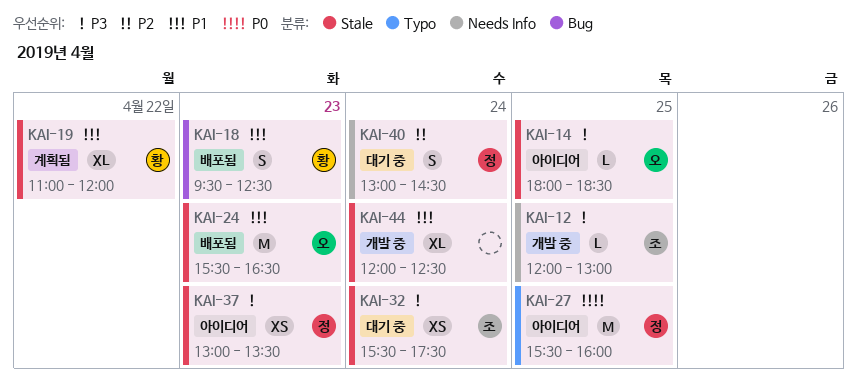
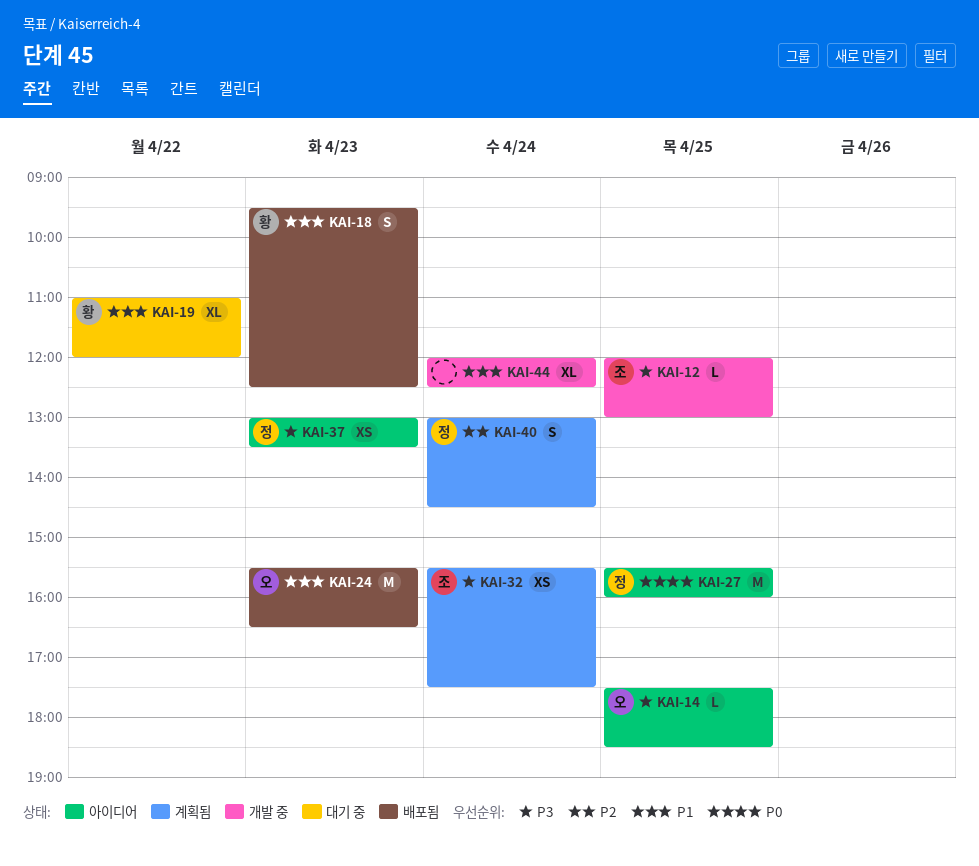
KAI-14, begins: 18:00 -> 17:30
KAI-19, status: 계획됨 -> 대기 중
KAI-32, status: 대기 중 -> 계획됨
KAI-40, status: 대기 중 -> 계획됨

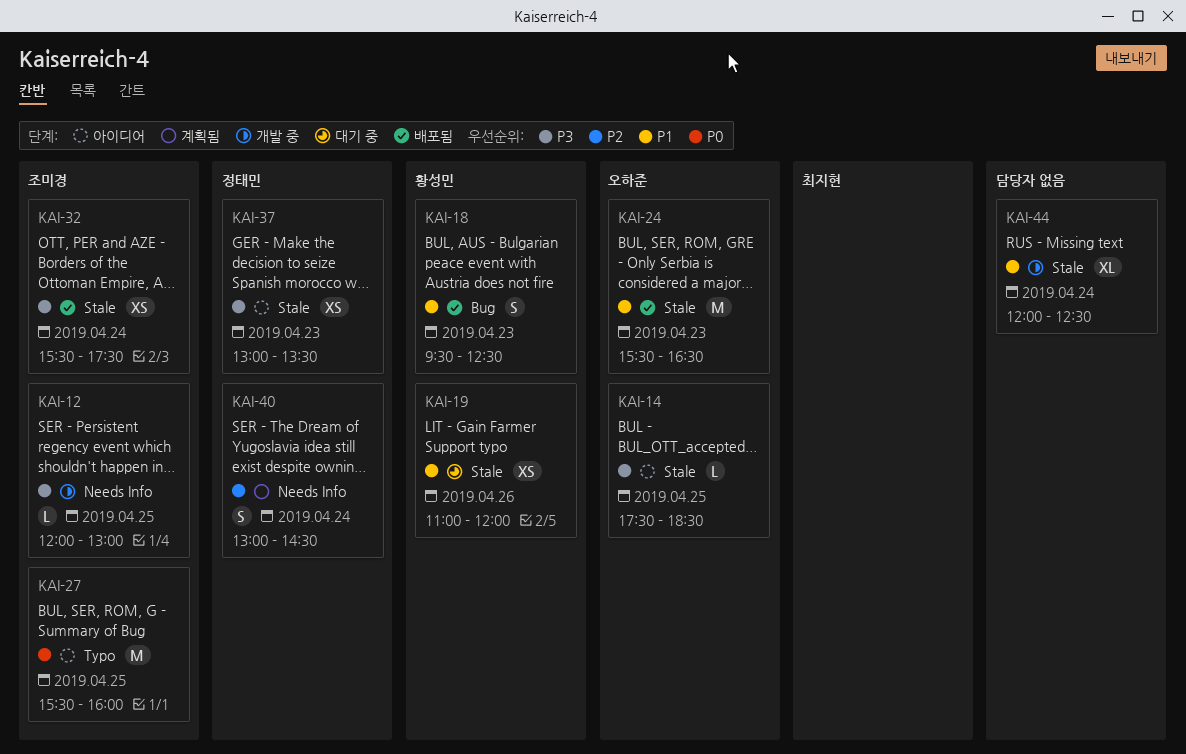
KAI-19, estimate: XL -> XS
KAI-19, day: Apr 22 -> Apr 26
KAI-27, owner: 정태민 -> 조미경
KAI-32, status: 계획됨 -> 배포됨

